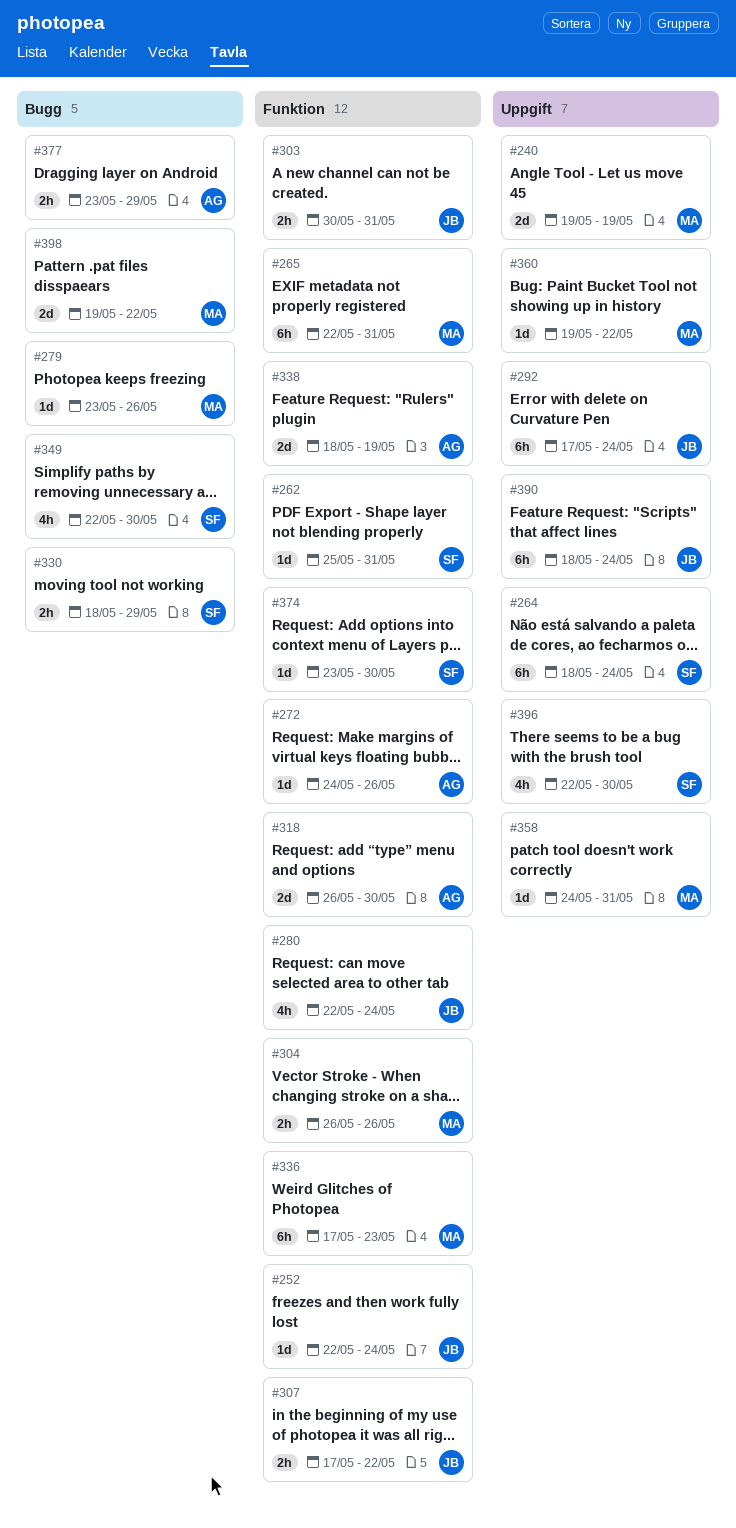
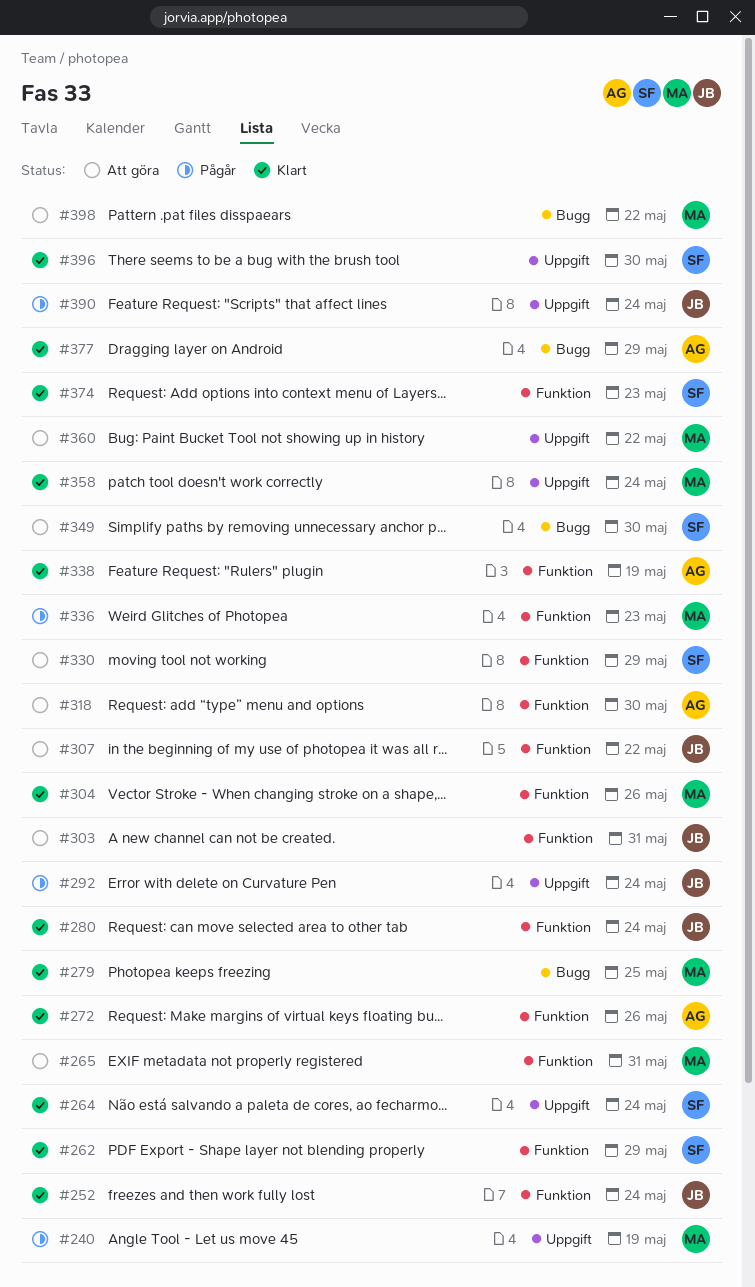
#262, due: May 31 -> May 29
#279, due: May 26 -> May 25
#330, label: Bugg -> Funktion
#358, due: May 31 -> May 24
#374, due: May 30 -> May 23

